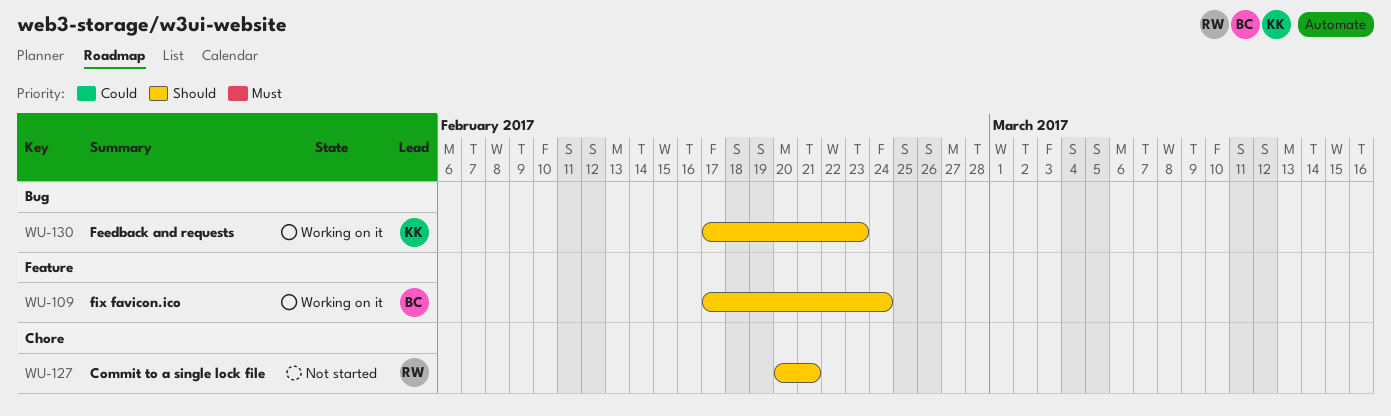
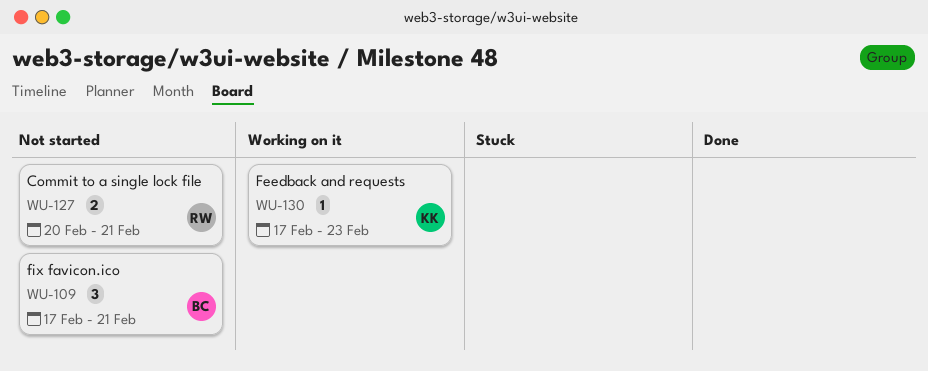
WU-109, status: Working on it -> Not started
WU-109, due: Feb 24 -> Feb 21

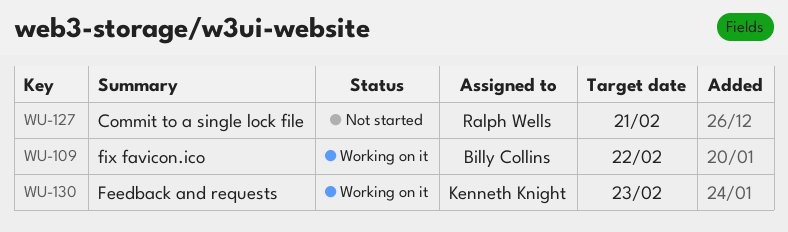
WU-109, status: Not started -> Working on it
WU-109, due: Feb 21 -> Feb 22

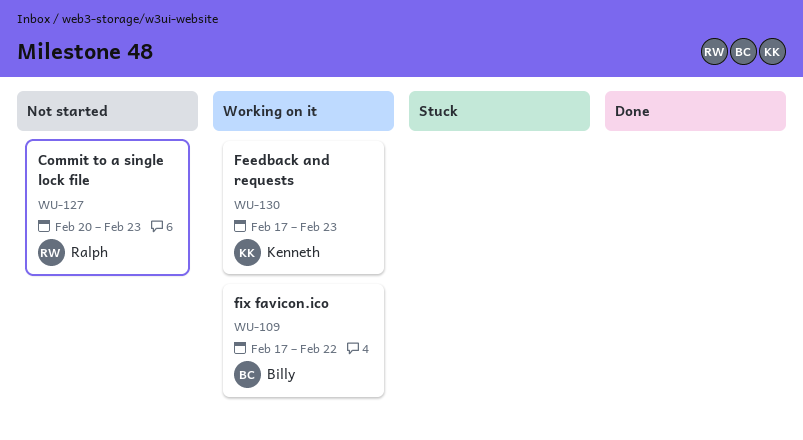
WU-127, due: Feb 21 -> Feb 23

